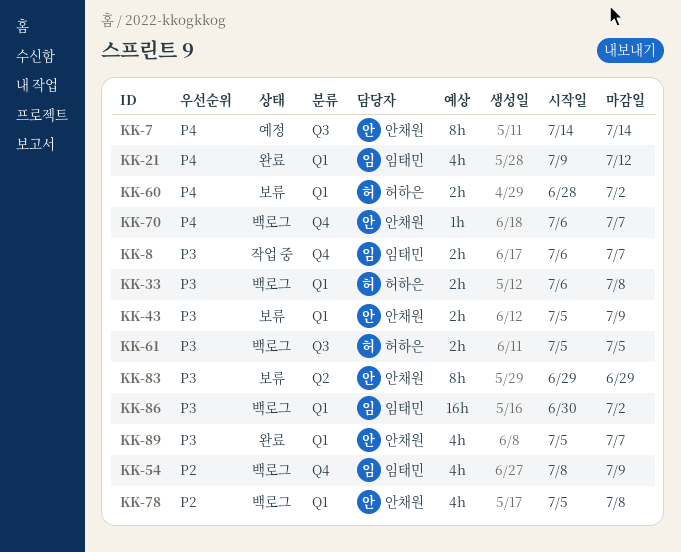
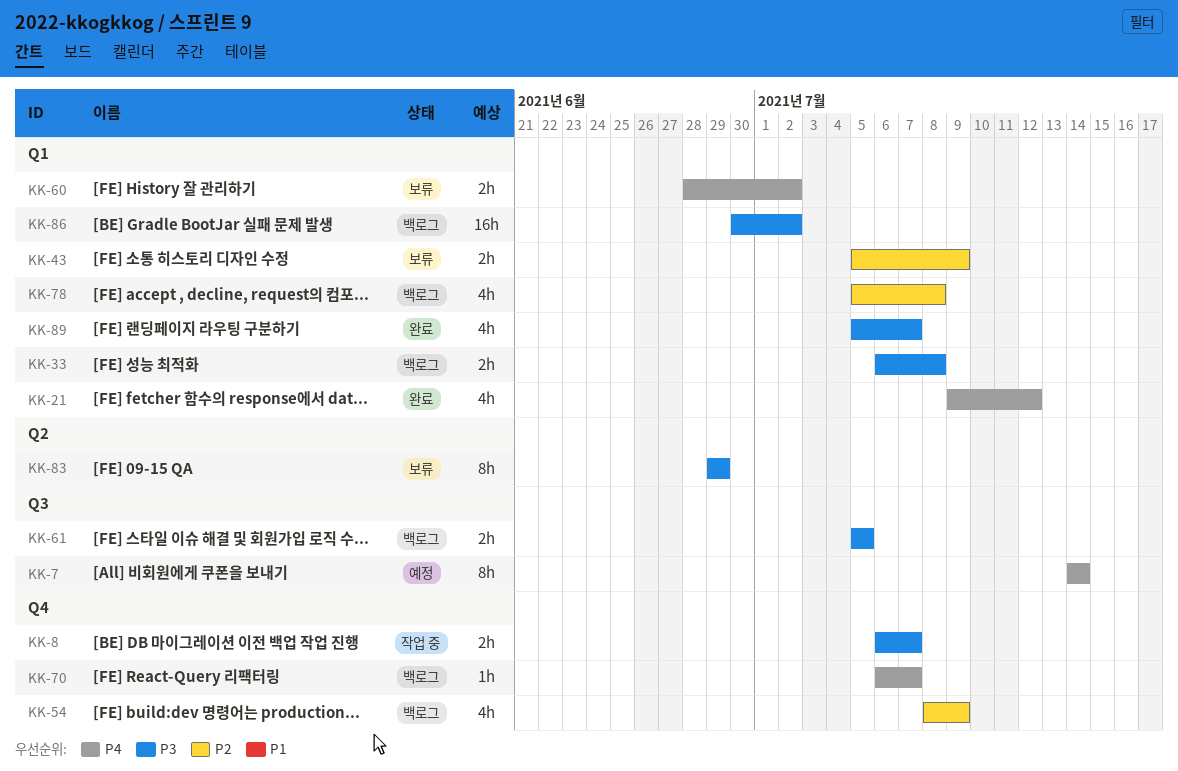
KK-43, priority: P3 -> P2

